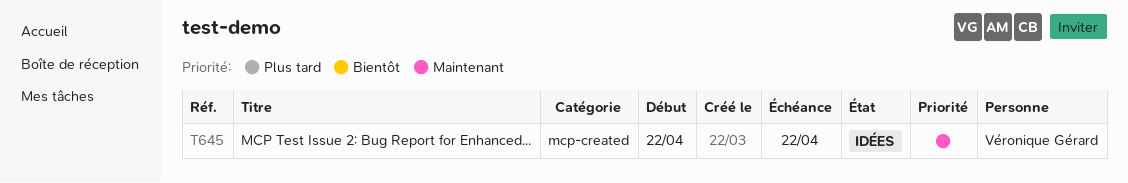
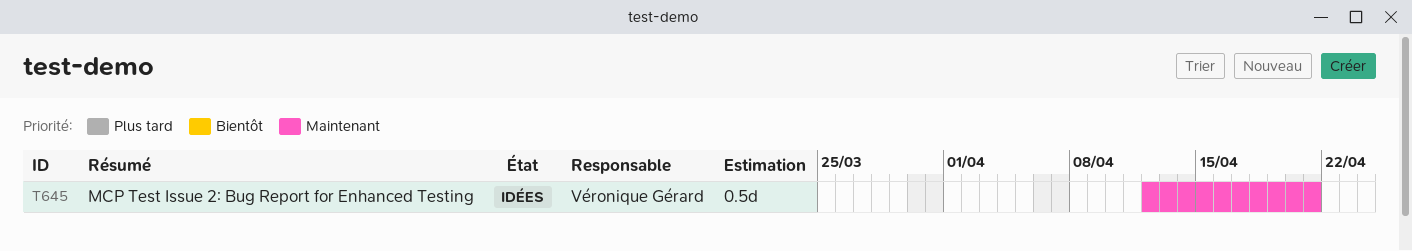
T645, start: Apr 22 -> Apr 12
T645, due: Apr 22 -> Apr 21

